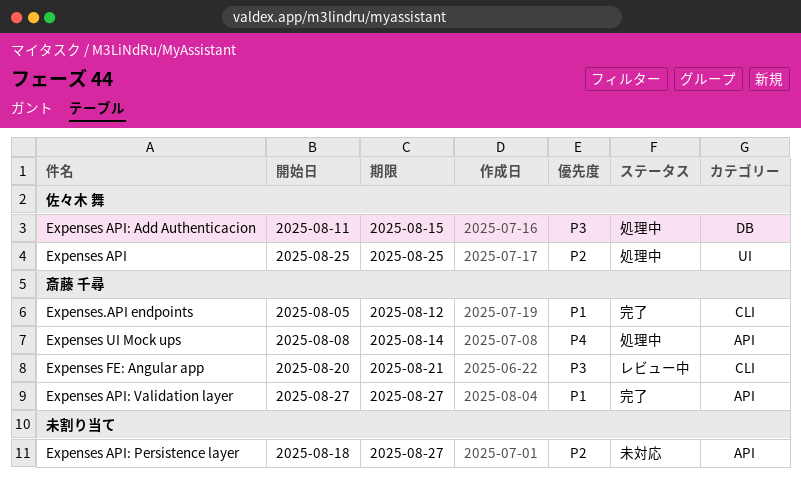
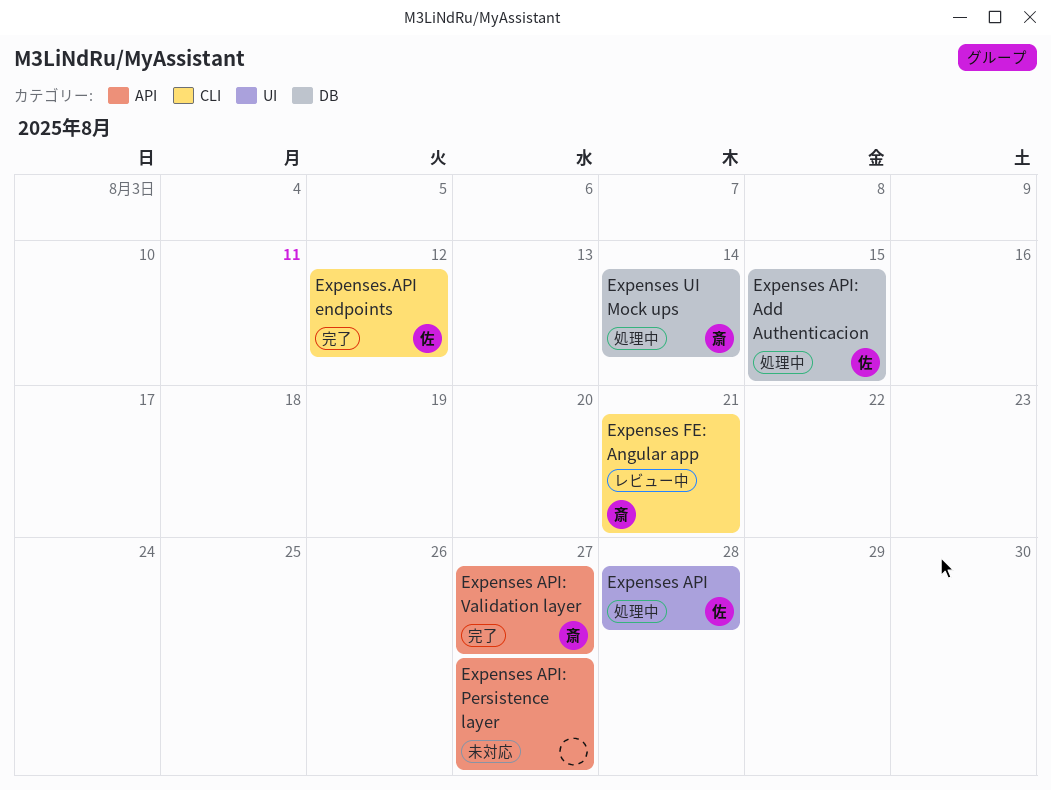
Expenses API, due: Aug 25 -> Aug 28
Expenses UI Mock ups, label: API -> DB
Expenses.API endpoints, owner: 斎藤 千尋 -> 佐々木 舞

